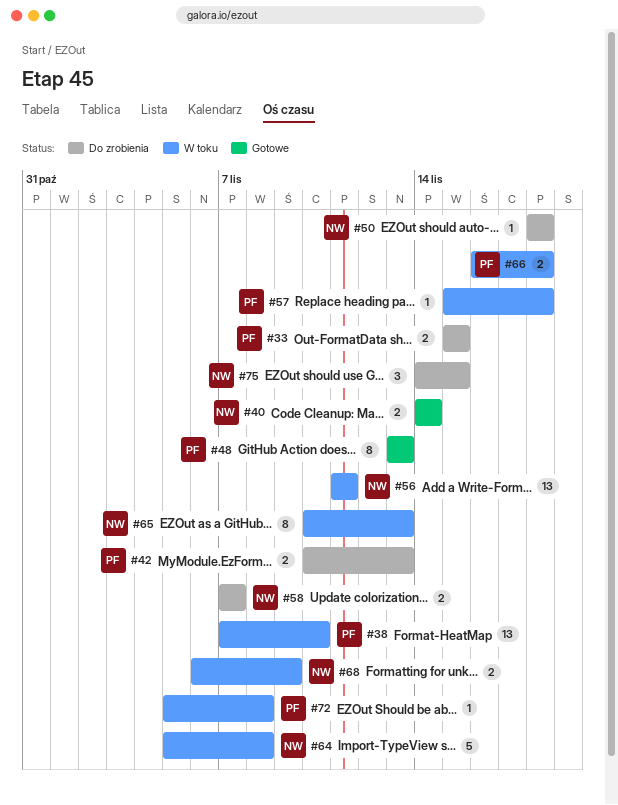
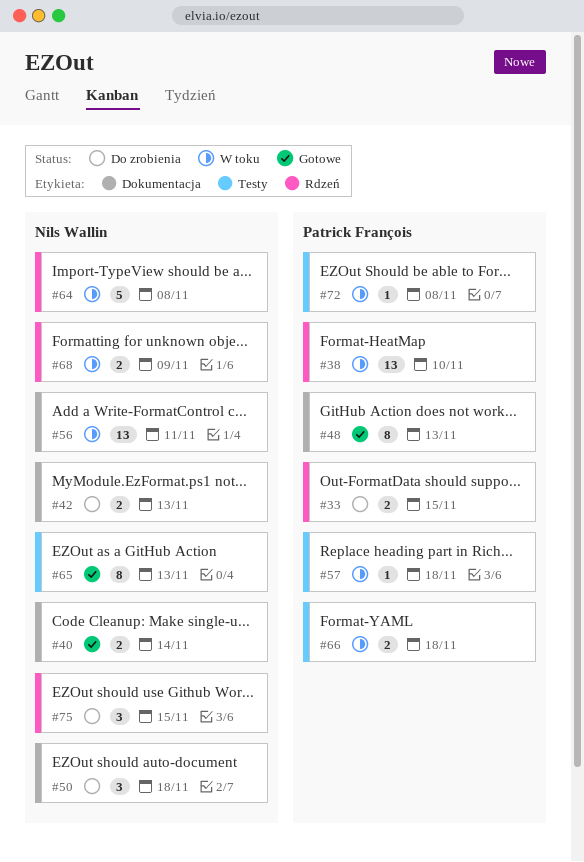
#42, owner: Patrick François -> Nils Wallin
#50, estimate: 1 -> 3
#58: present -> none
#65, status: W toku -> Gotowe

